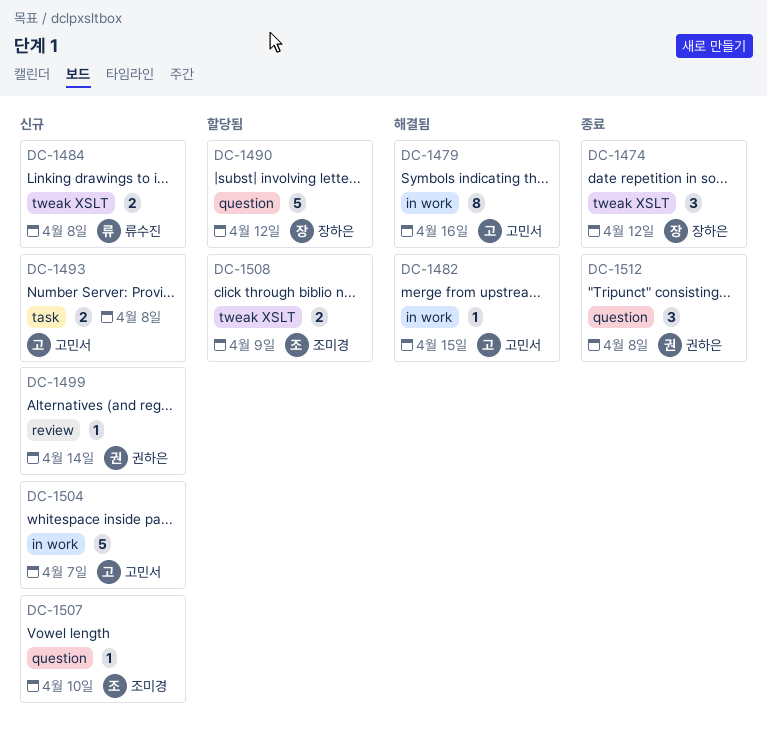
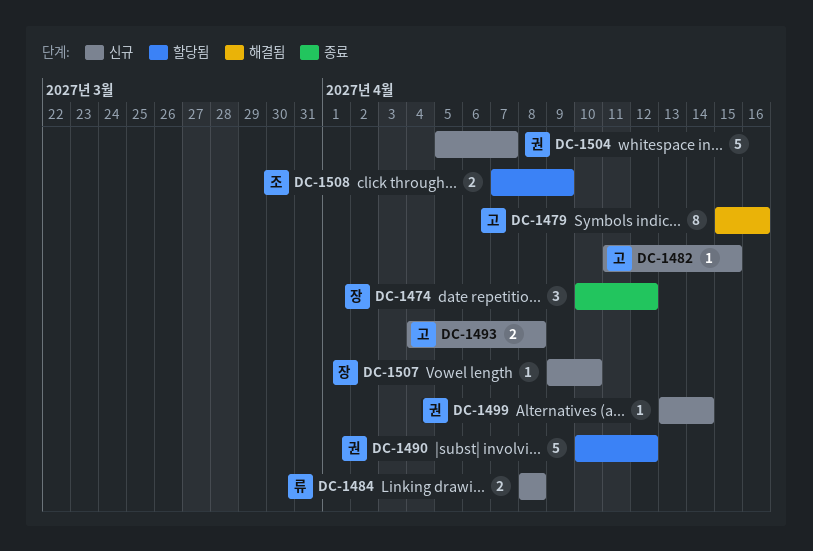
DC-1482, status: 해결됨 -> 신규
DC-1490, owner: 장하은 -> 권하은
DC-1504, owner: 고민서 -> 권하은
DC-1507, owner: 조미경 -> 장하은
DC-1512: present -> none

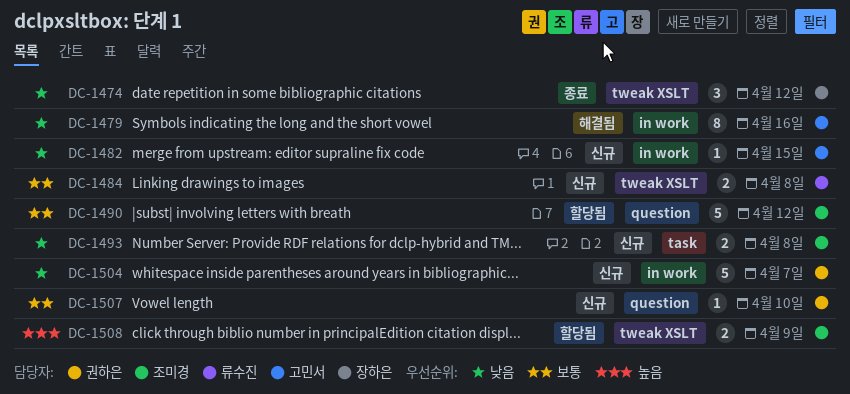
DC-1490, owner: 권하은 -> 조미경
DC-1493, owner: 고민서 -> 조미경
DC-1499: present -> none
DC-1507, owner: 장하은 -> 권하은

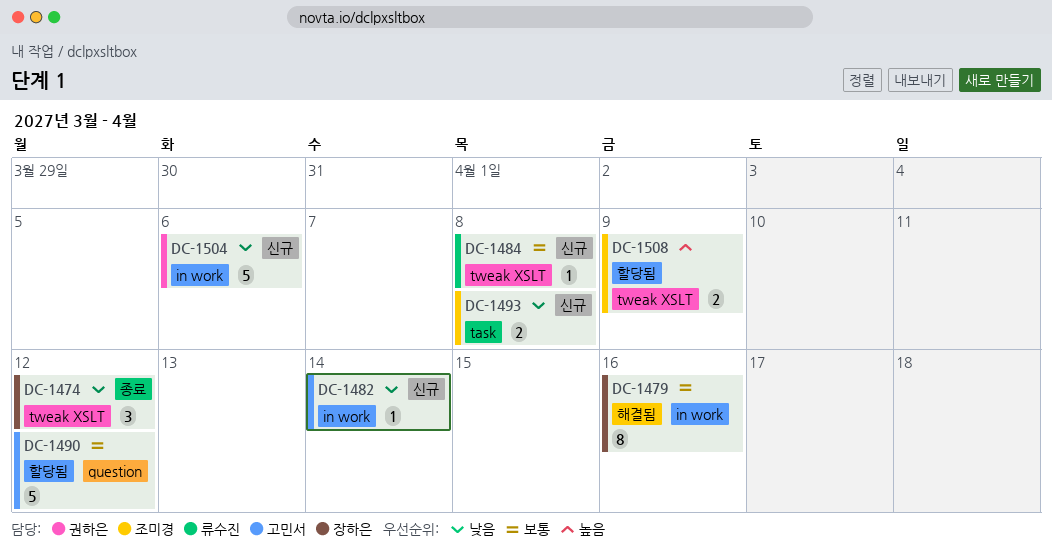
DC-1479, owner: 고민서 -> 장하은
DC-1479, priority: 낮음 -> 보통
DC-1482, due: Apr 15 -> Apr 14
DC-1484, estimate: 2 -> 1
DC-1490, owner: 조미경 -> 고민서
DC-1504, due: Apr 7 -> Apr 6
DC-1507: present -> none

